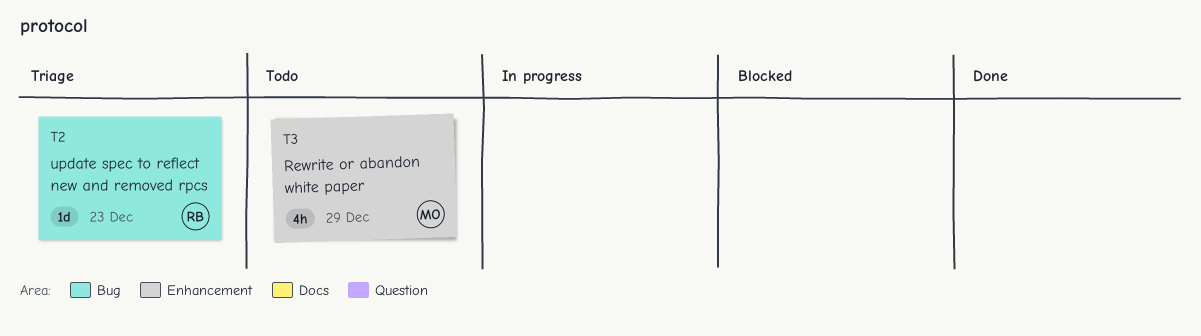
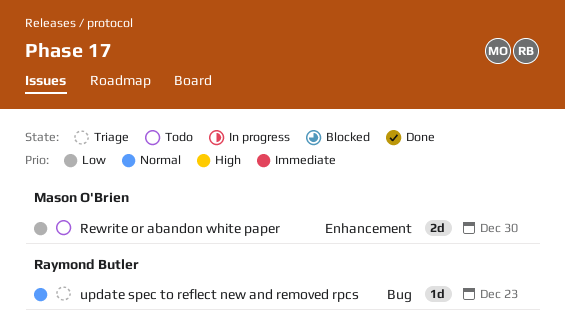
Rewrite or abandon white paper, estimate: 4h -> 2d
Rewrite or abandon white paper, due: Dec 29 -> Dec 30

